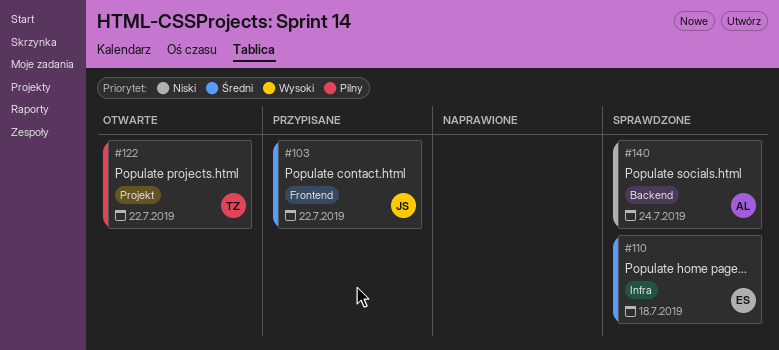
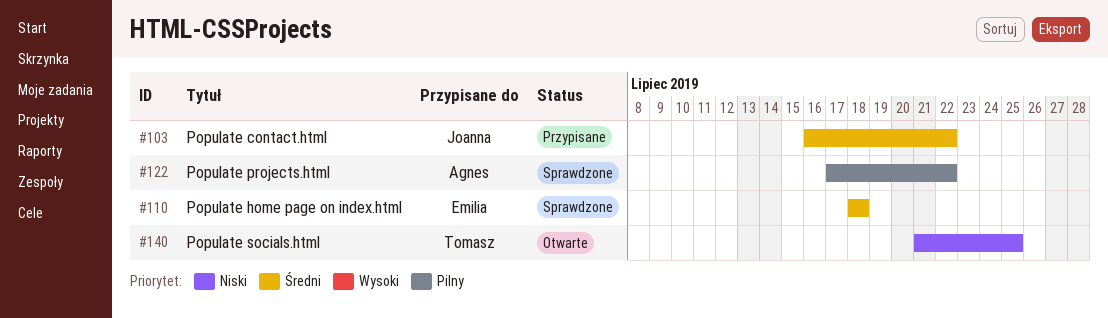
#122, status: Otwarte -> Sprawdzone
#122, owner: Tomasz -> Agnes
#140, status: Sprawdzone -> Otwarte
#140, owner: Agnes -> Tomasz
#140, due: Jul 24 -> Jul 25

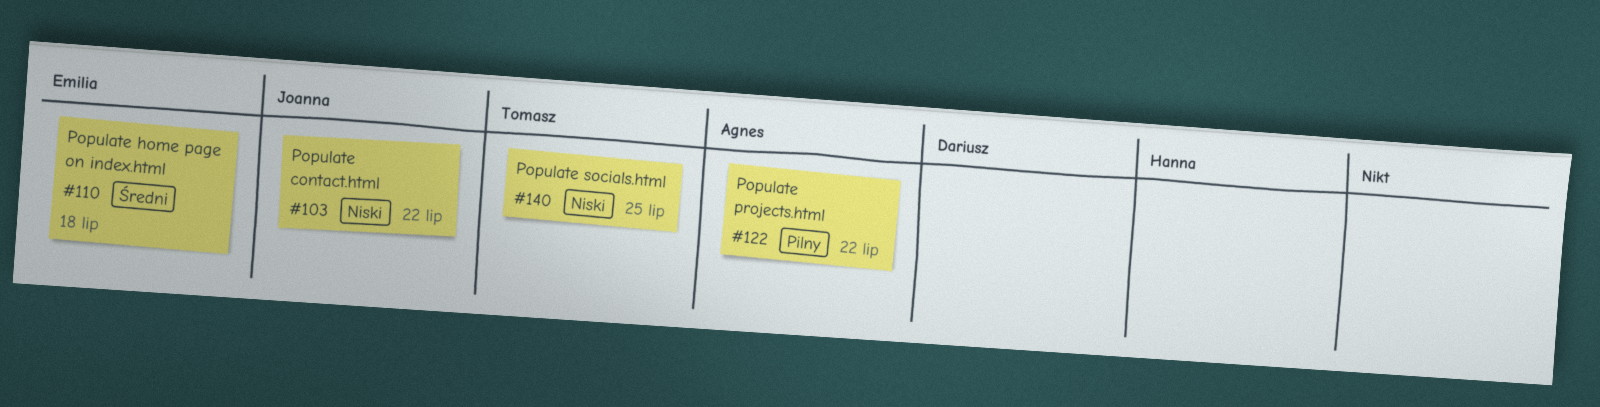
#103, priority: Średni -> Niski

